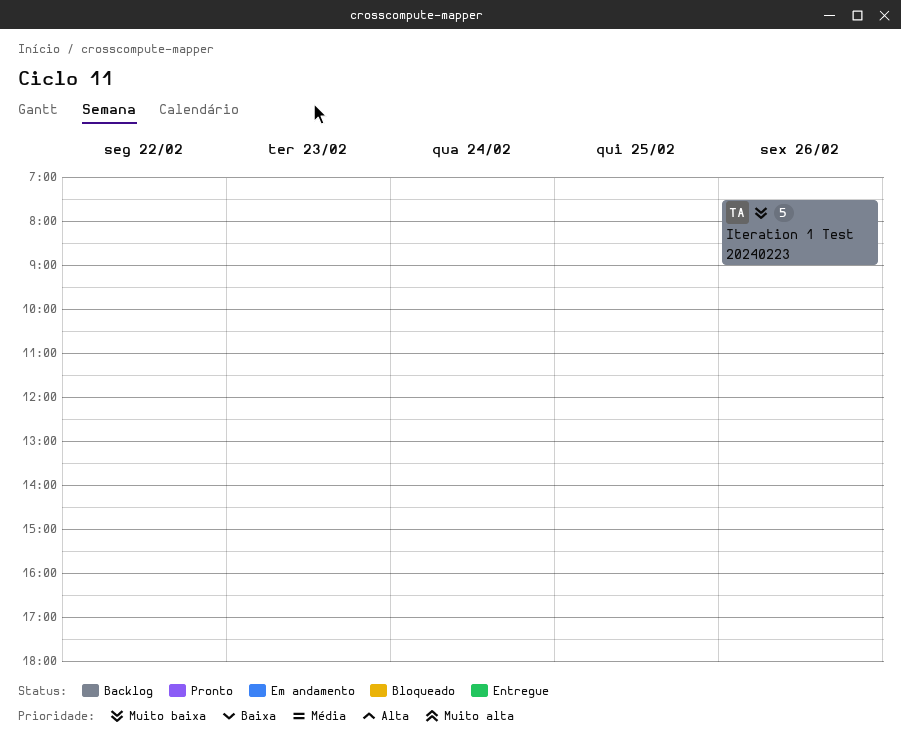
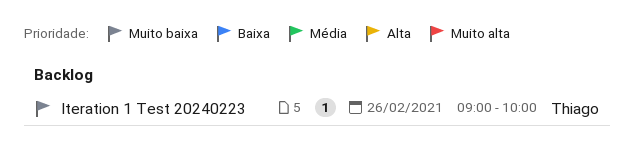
Iteration 1 Test 20240223, estimate: 5 -> 1
Iteration 1 Test 20240223, begins: 07:30 -> 09:00
Iteration 1 Test 20240223, ends: 09:00 -> 10:00

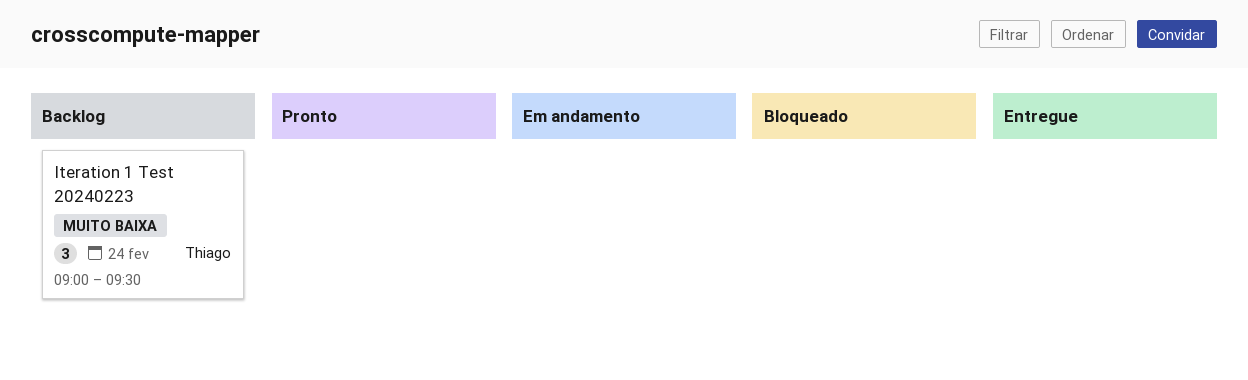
Iteration 1 Test 20240223, estimate: 1 -> 3
Iteration 1 Test 20240223, day: Feb 26 -> Feb 24
Iteration 1 Test 20240223, ends: 10:00 -> 09:30

